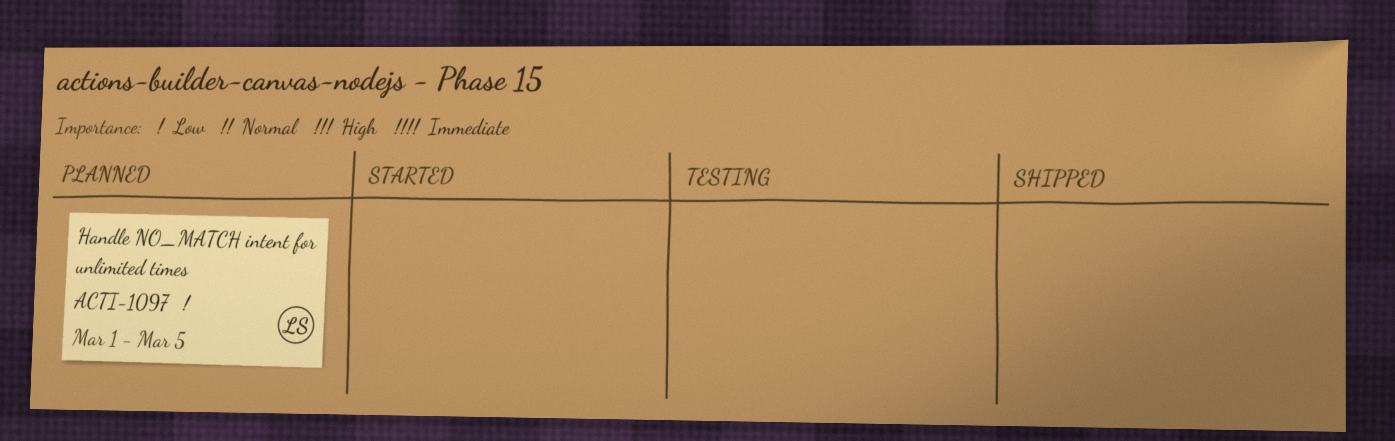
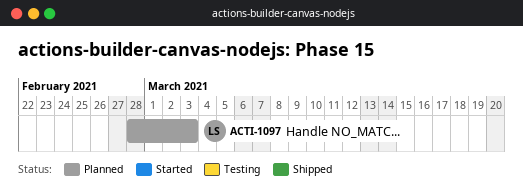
ACTI-1097, start: Mar 1 -> Feb 28
ACTI-1097, due: Mar 5 -> Mar 3

